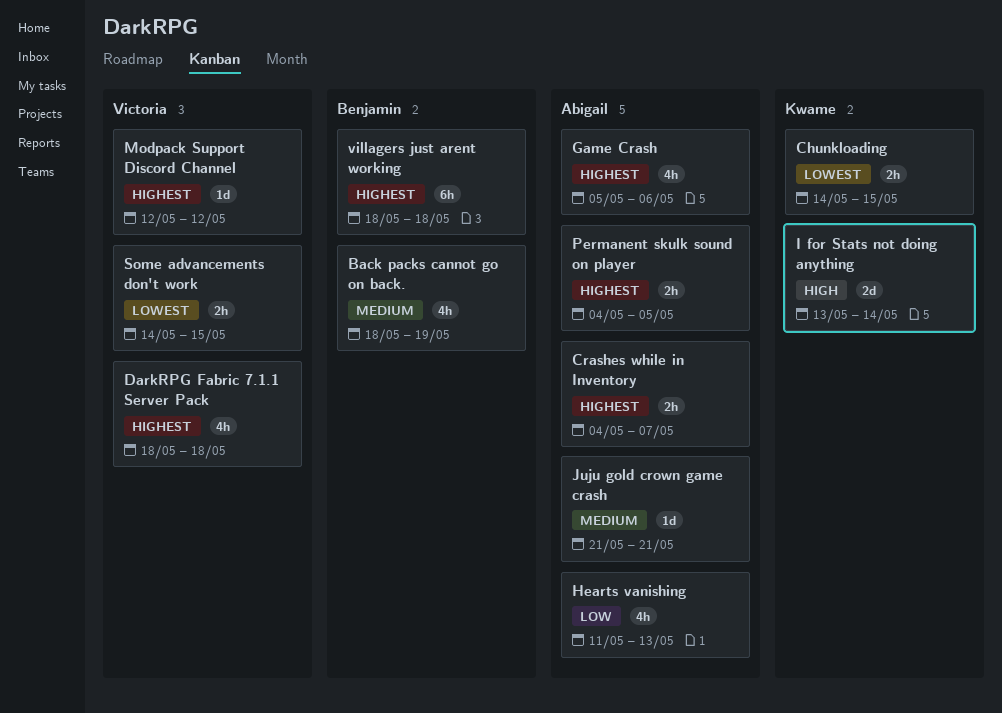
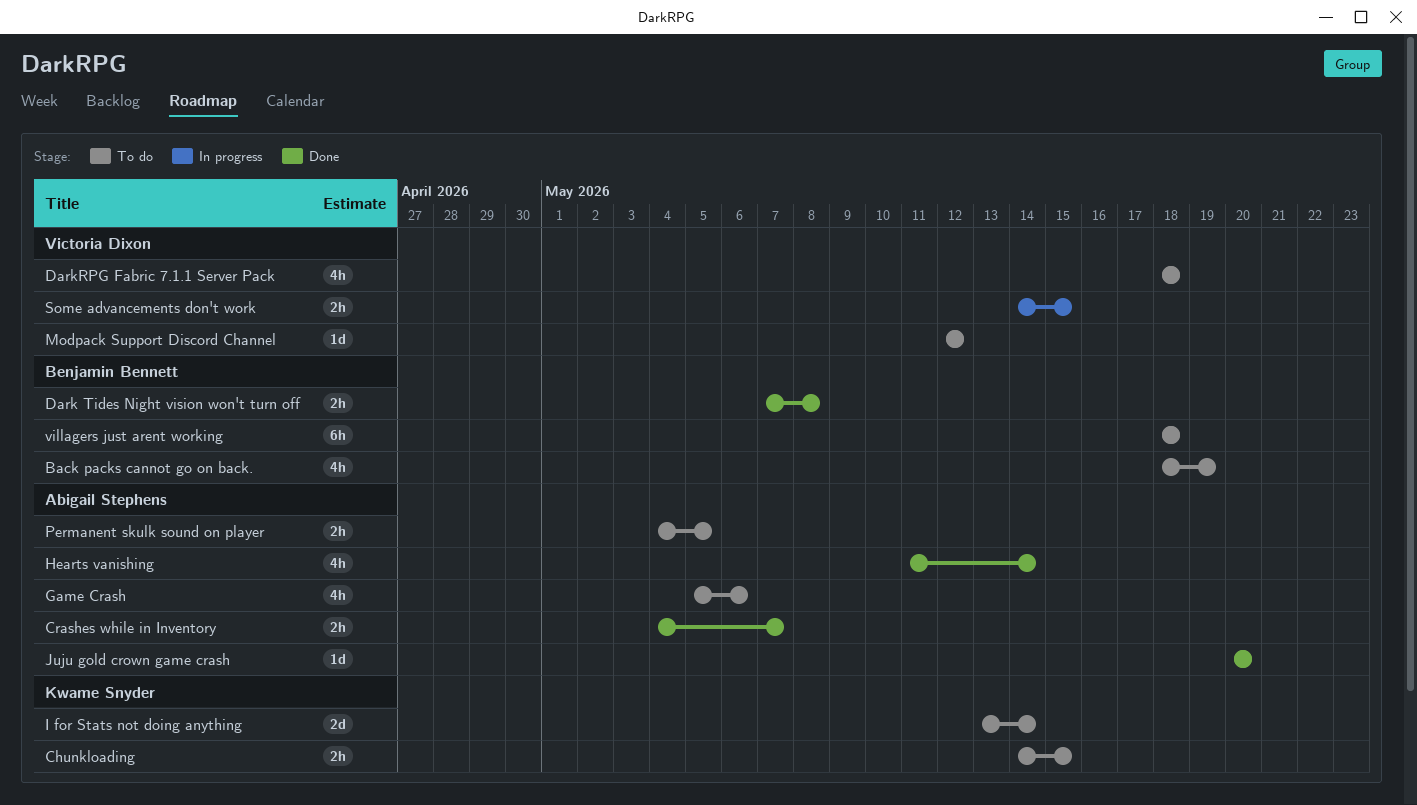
Dark Tides Night vision won't turn off: none -> present
Hearts vanishing, due: May 13 -> May 14
Juju gold crown game crash, start: May 21 -> May 20
Juju gold crown game crash, due: May 21 -> May 20

